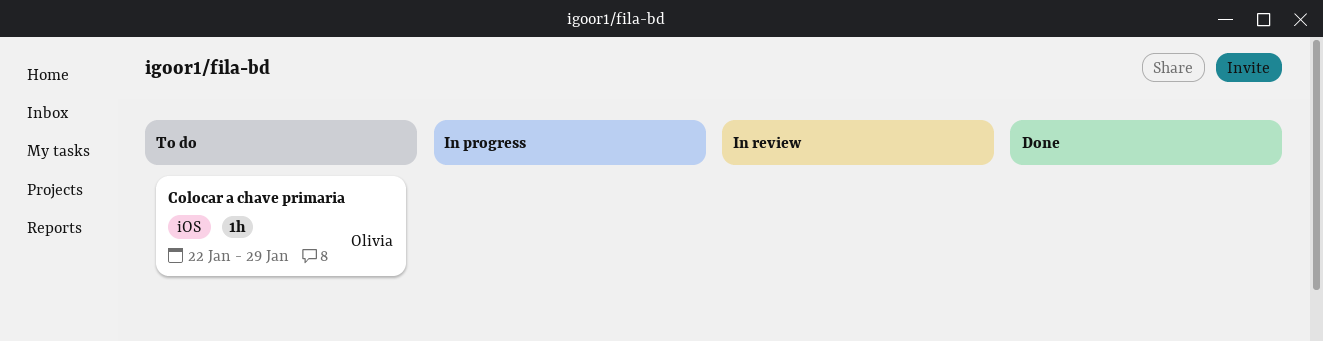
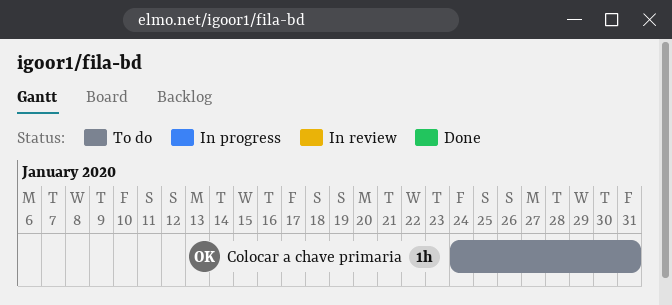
Colocar a chave primaria, start: Jan 22 -> Jan 24
Colocar a chave primaria, due: Jan 29 -> Jan 31

